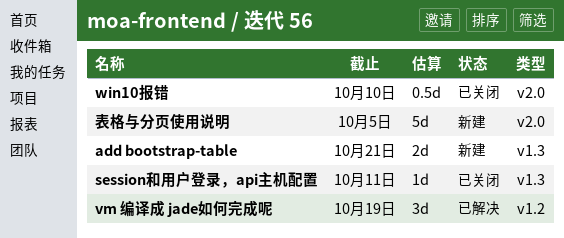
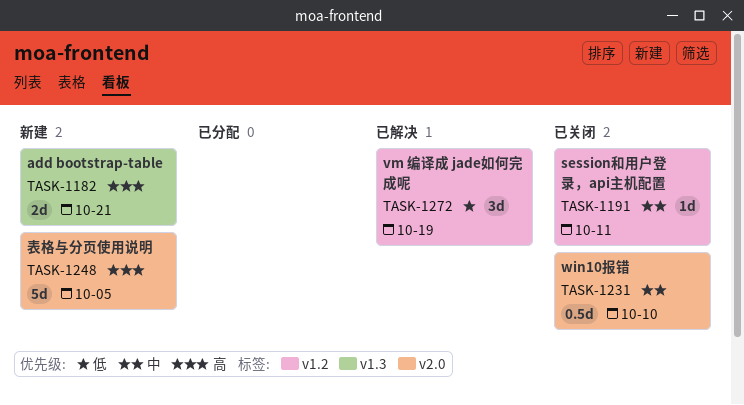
session和用户登录，api主机配置, label: v1.3 -> v1.2

